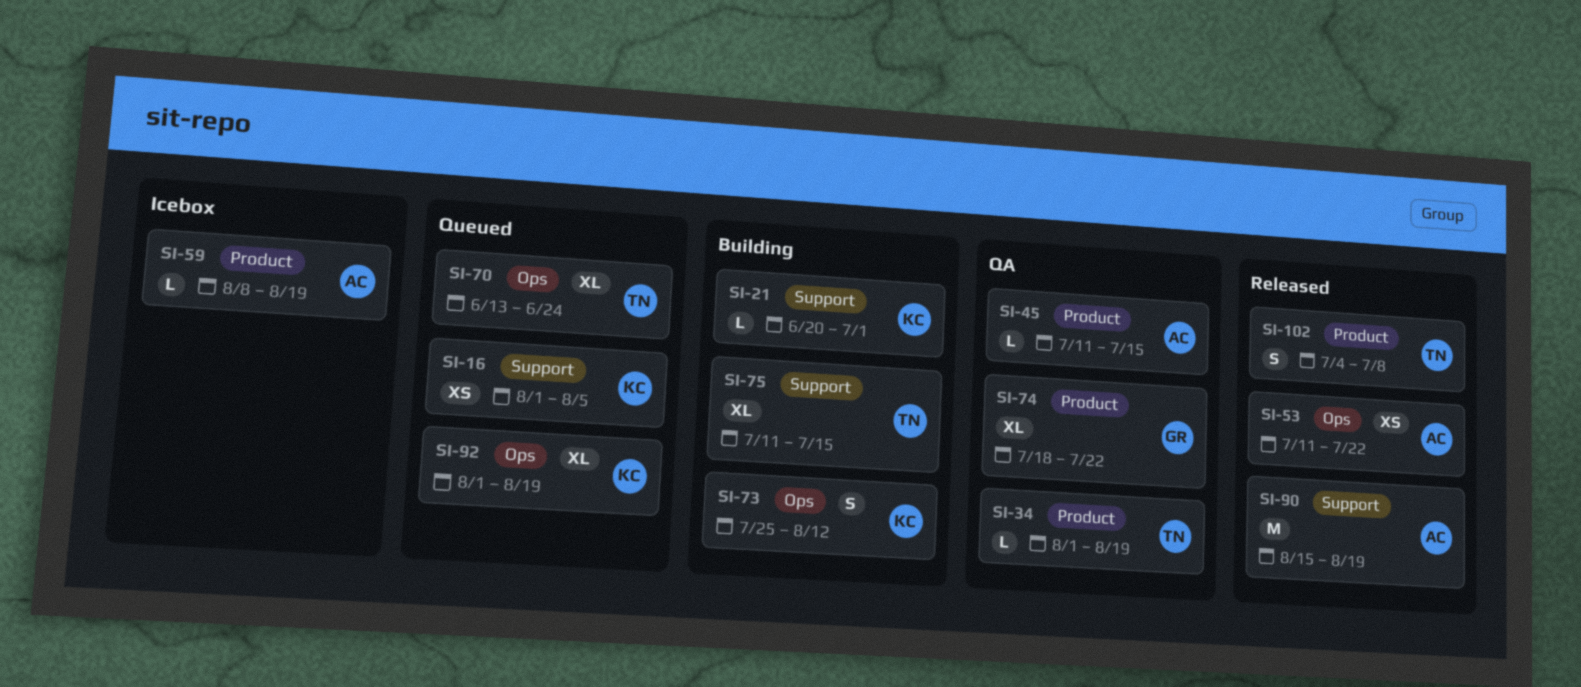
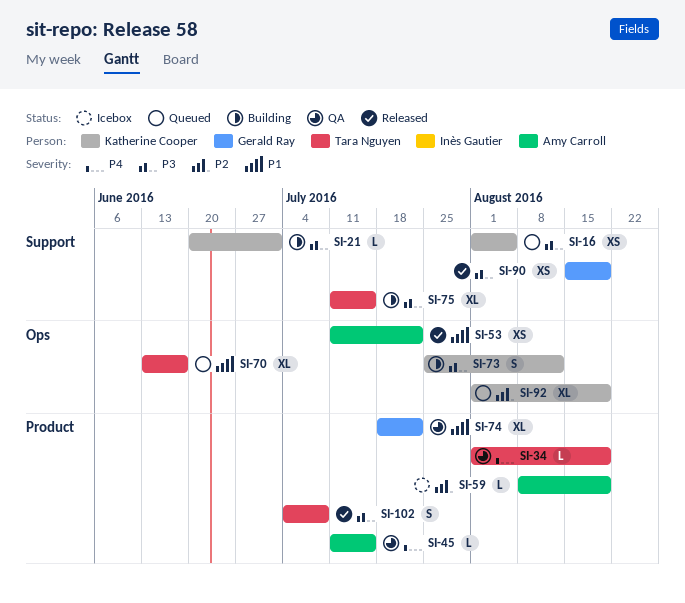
SI-70, due: Jun 24 -> Jun 17
SI-90, owner: Amy Carroll -> Gerald Ray
SI-90, estimate: M -> XS

